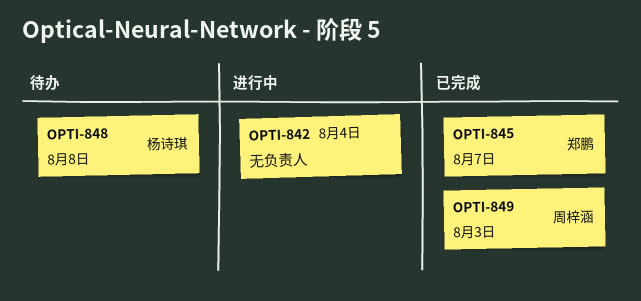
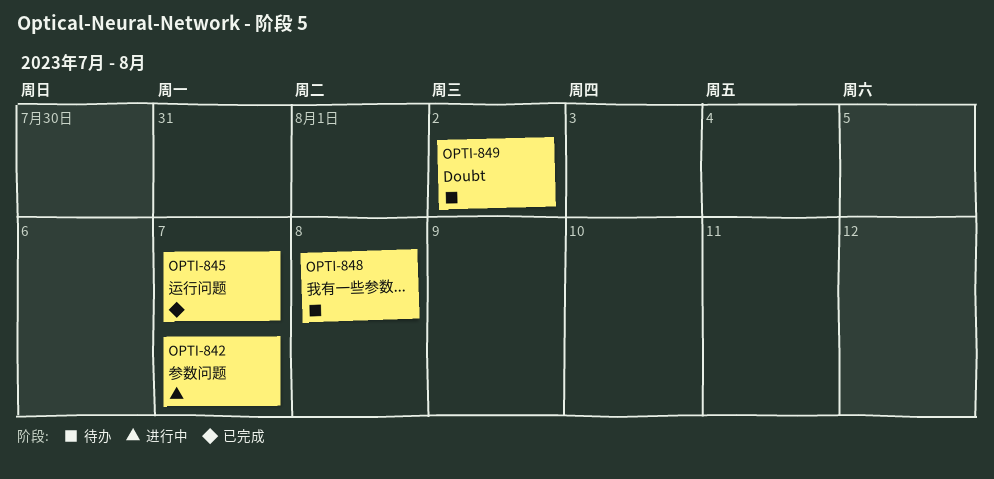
OPTI-842, due: Aug 4 -> Aug 7
OPTI-849, status: 已完成 -> 待办
OPTI-849, due: Aug 3 -> Aug 2

